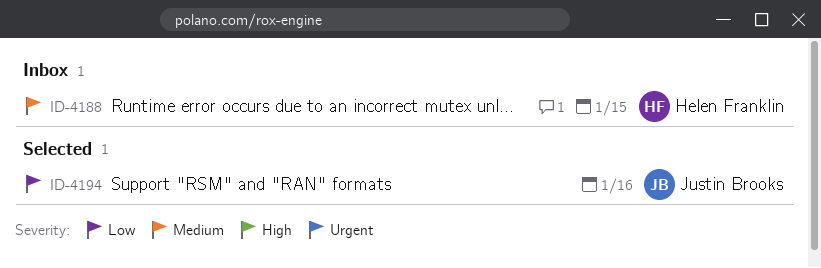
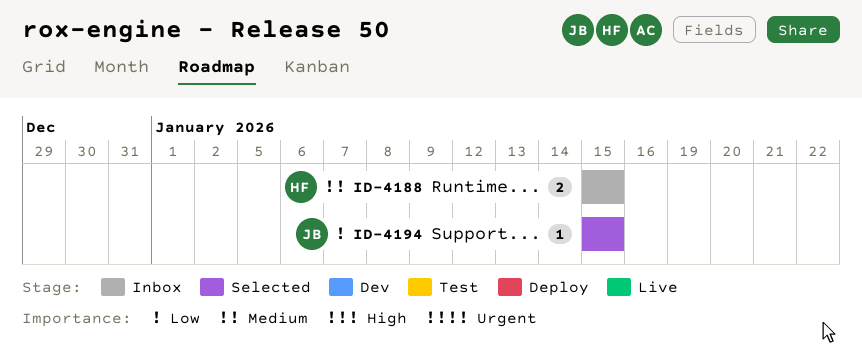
ID-4194, due: Jan 16 -> Jan 15

